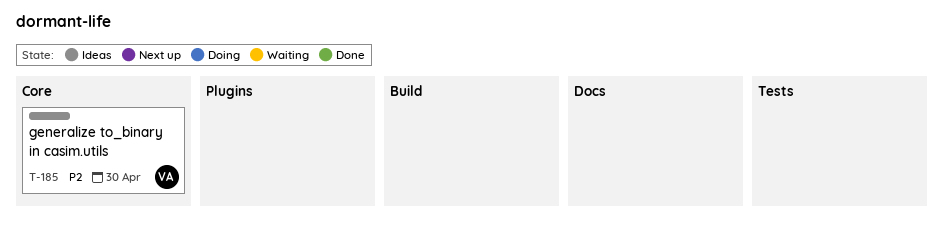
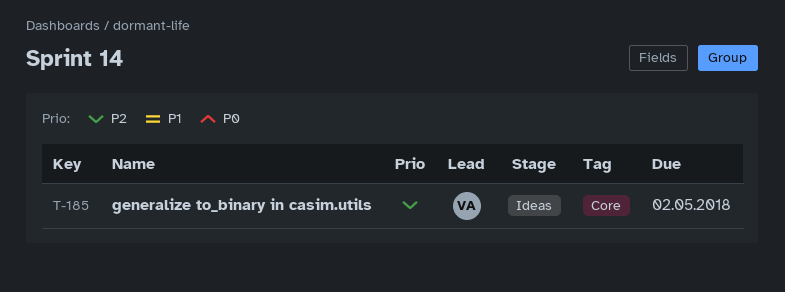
T-185, due: Apr 30 -> May 2

